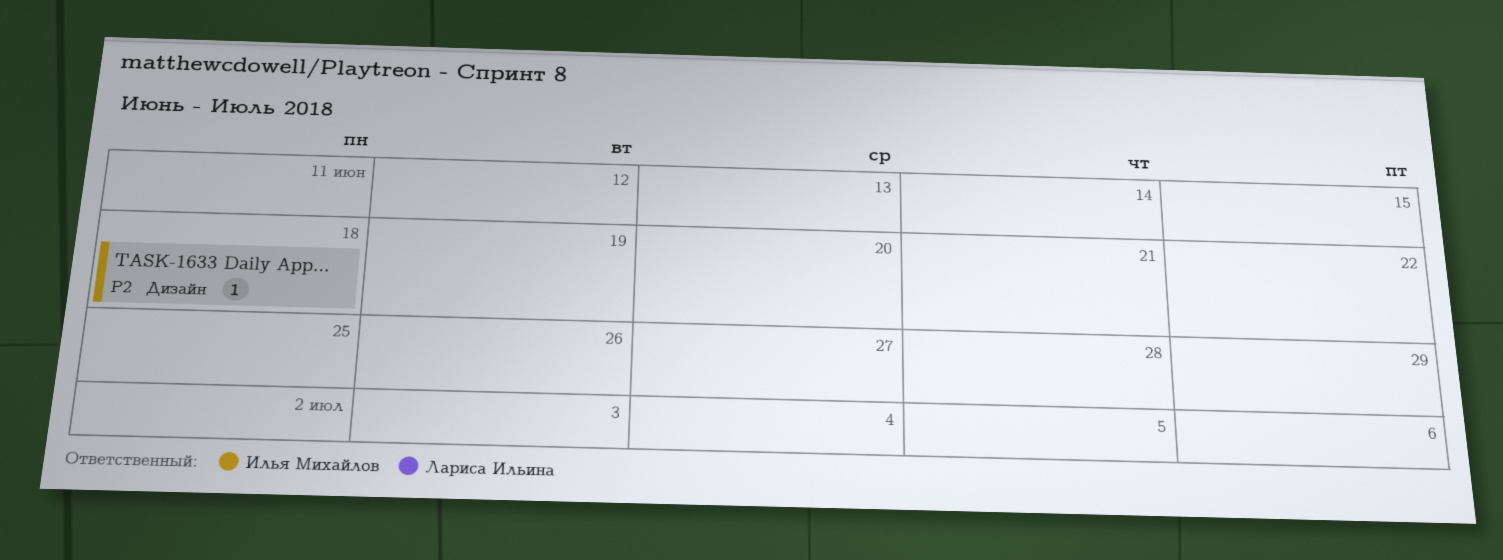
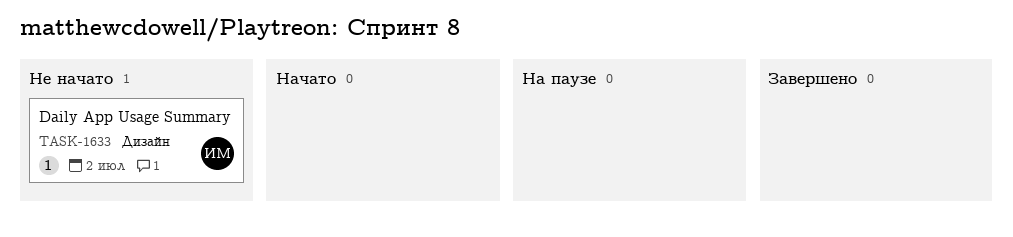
TASK-1633, due: Jun 18 -> Jul 2

